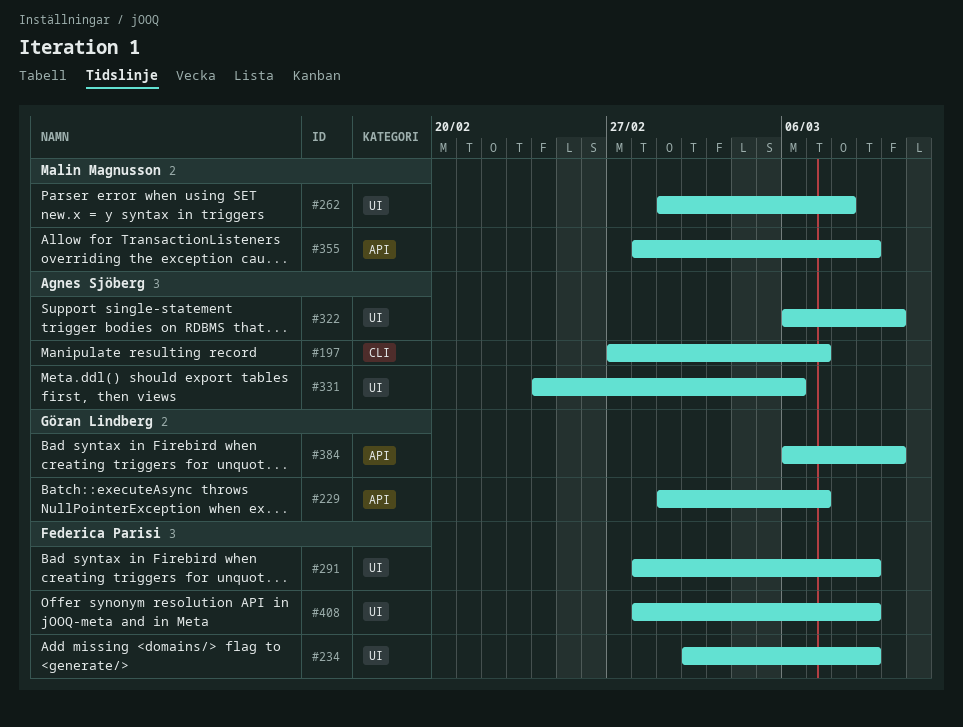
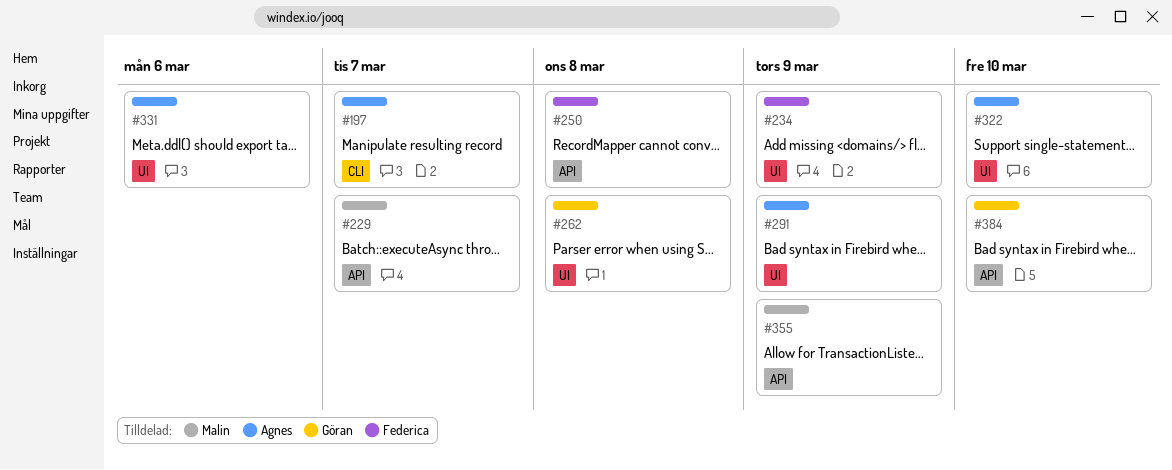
#229, owner: Göran Lindberg -> Malin Magnusson
#250: none -> present
#262, owner: Malin Magnusson -> Göran Lindberg
#291, owner: Federica Parisi -> Agnes Sjöberg
#408: present -> none

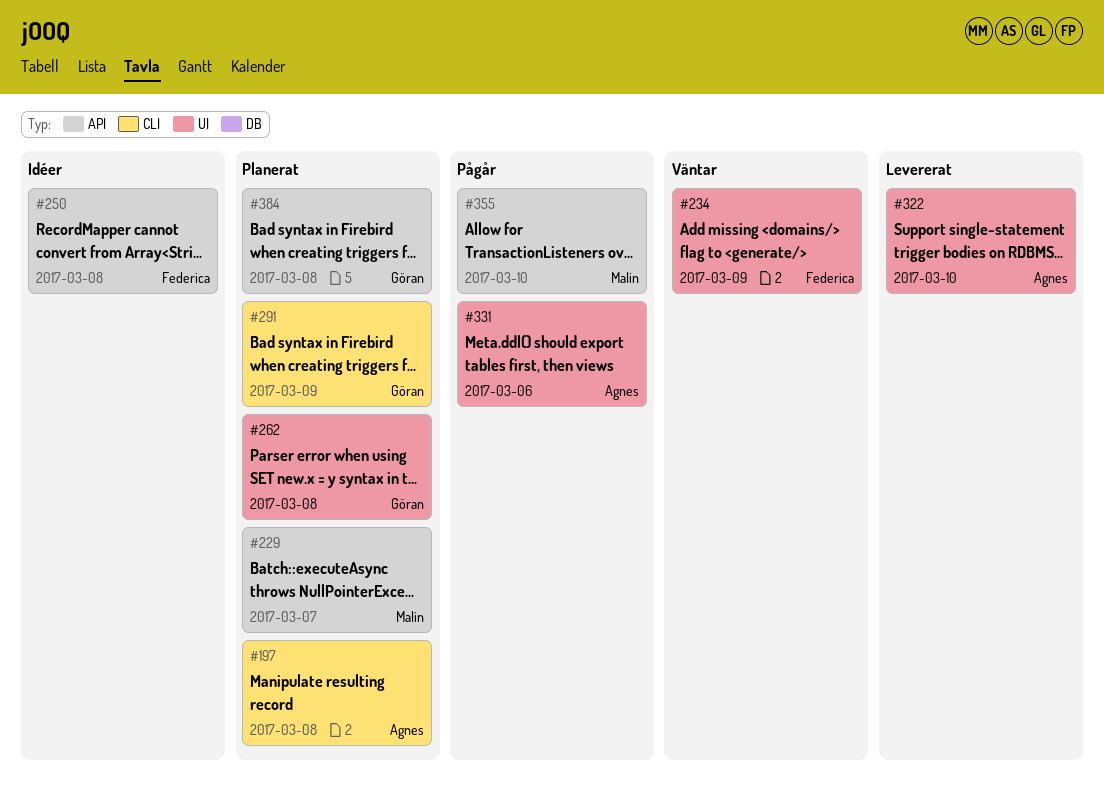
#197, due: Mar 7 -> Mar 8
#291, owner: Agnes -> Göran
#291, label: UI -> CLI
#355, due: Mar 9 -> Mar 10
#384, due: Mar 10 -> Mar 8

